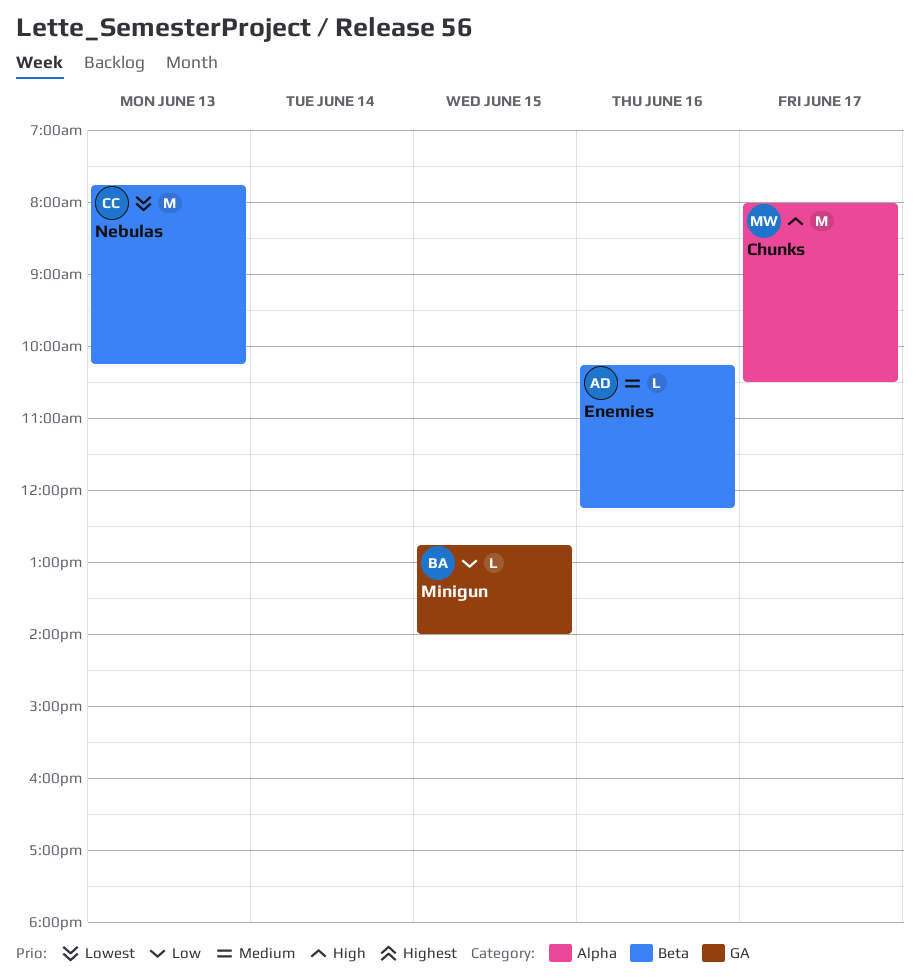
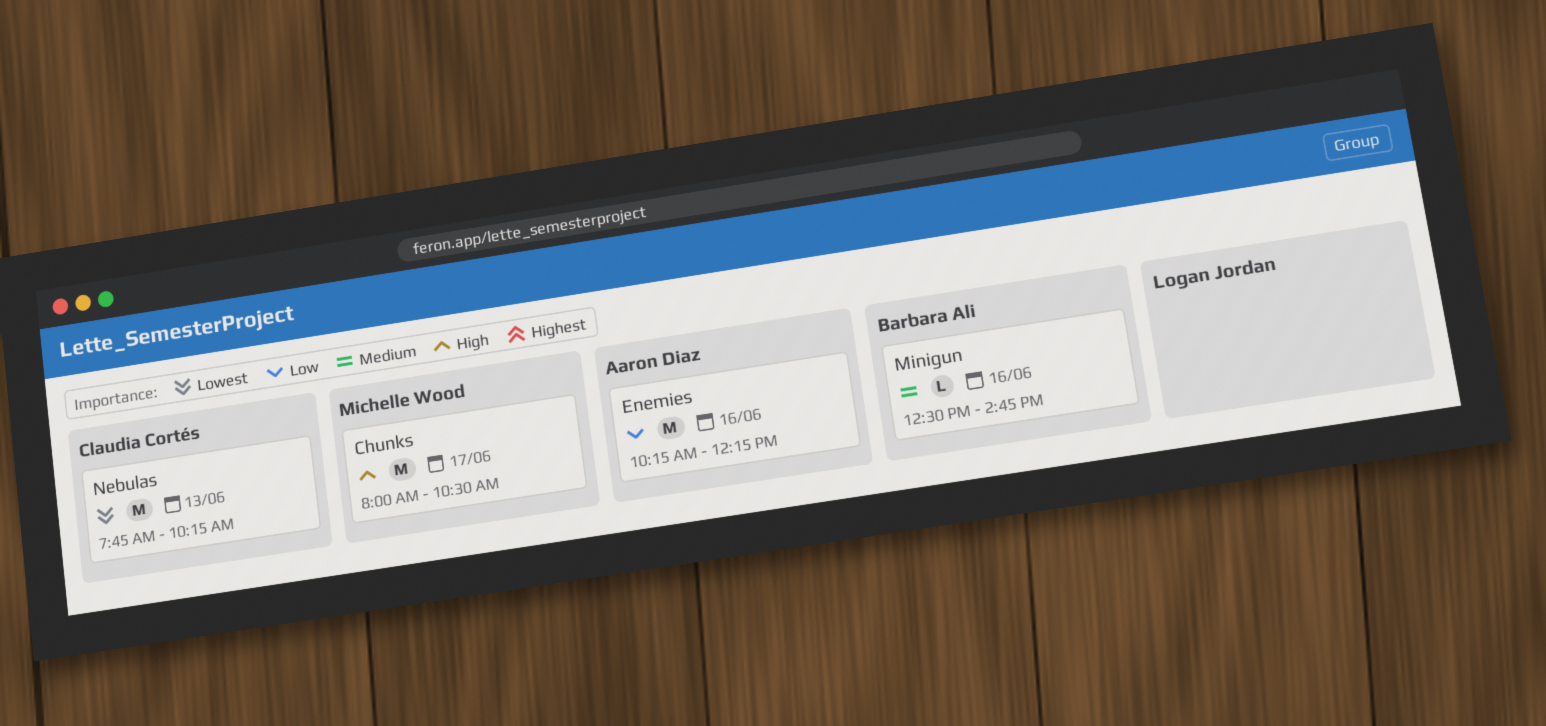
Enemies, priority: Medium -> Low
Enemies, estimate: L -> M
Minigun, priority: Low -> Medium
Minigun, day: Jun 15 -> Jun 16
Minigun, begins: 12:45 -> 12:30
Minigun, ends: 14:00 -> 14:45

